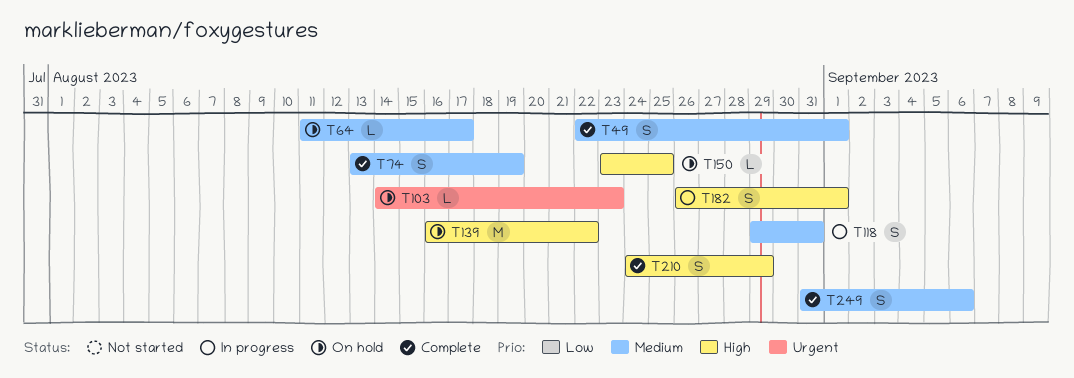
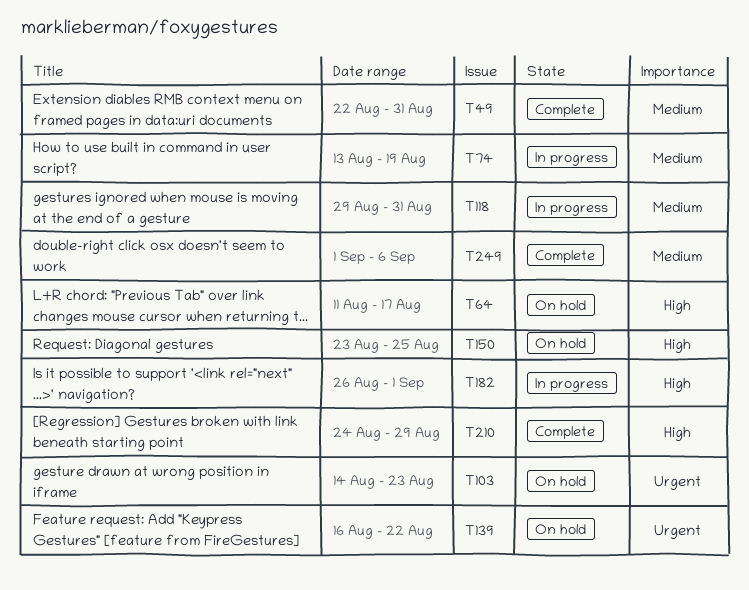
T49, due: Sep 1 -> Aug 31
T64, priority: Medium -> High
T74, status: Complete -> In progress
T139, priority: High -> Urgent
T249, start: Aug 31 -> Sep 1

